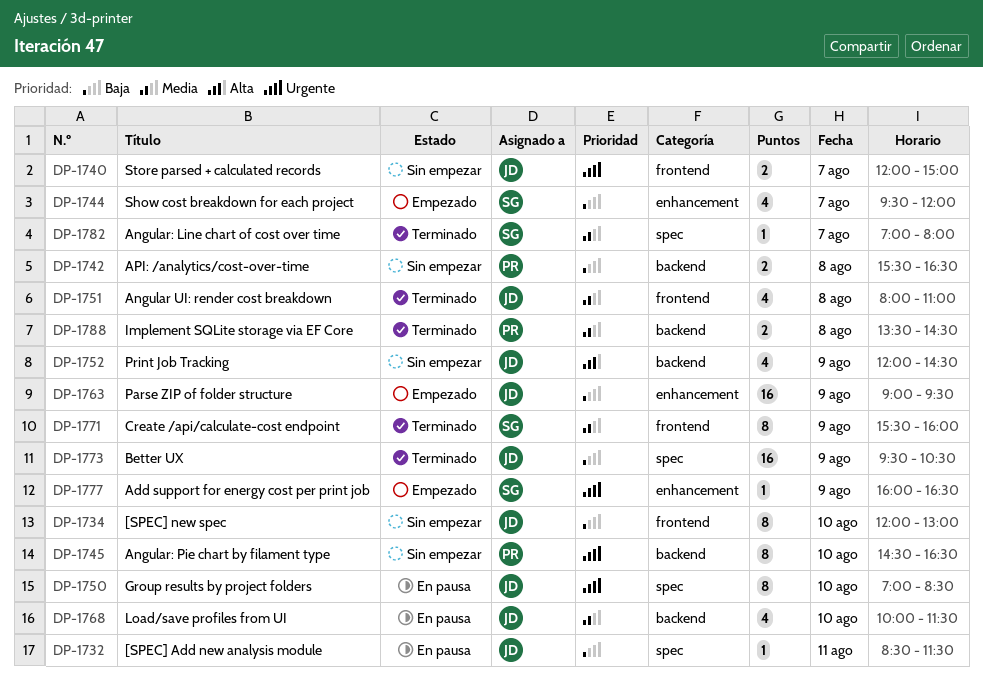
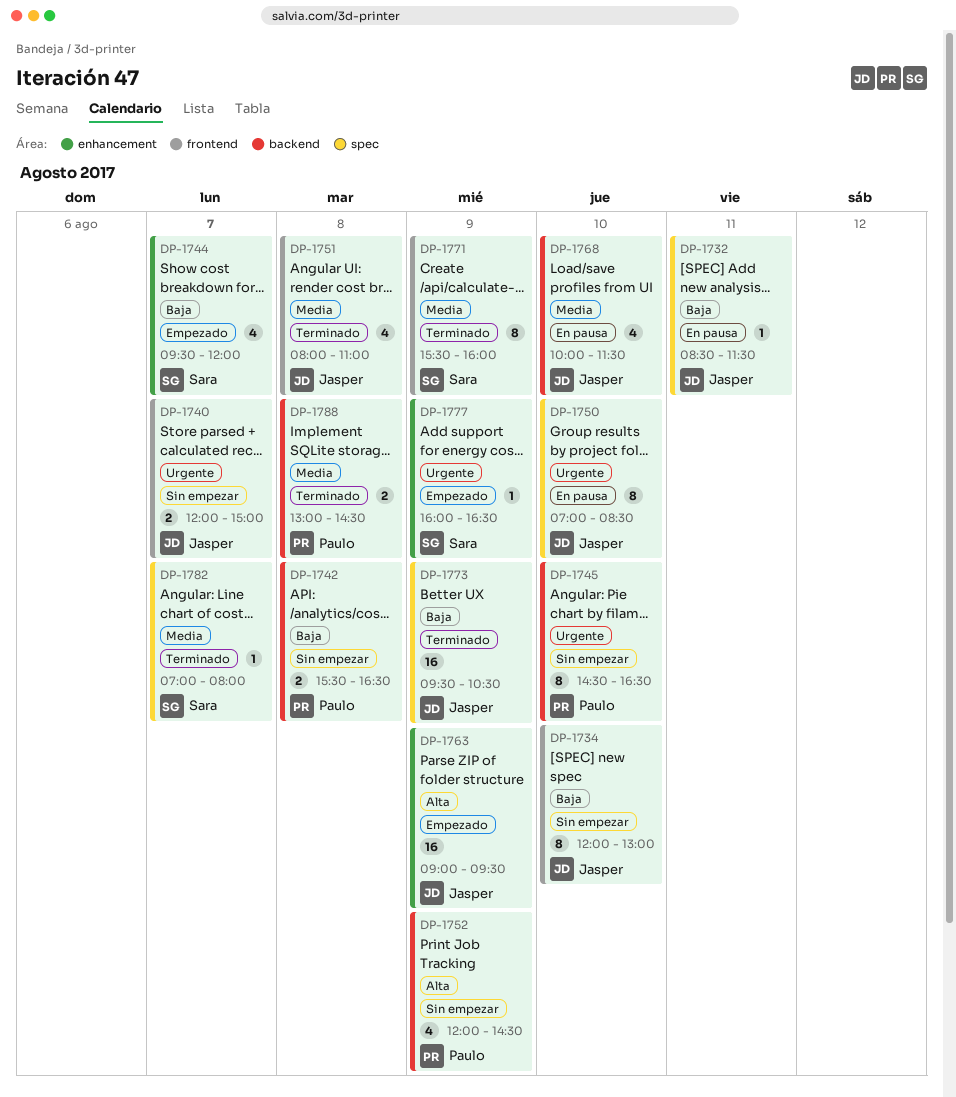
DP-1752, owner: Jasper -> Paulo
DP-1763, priority: Baja -> Alta
DP-1788, begins: 13:30 -> 13:00

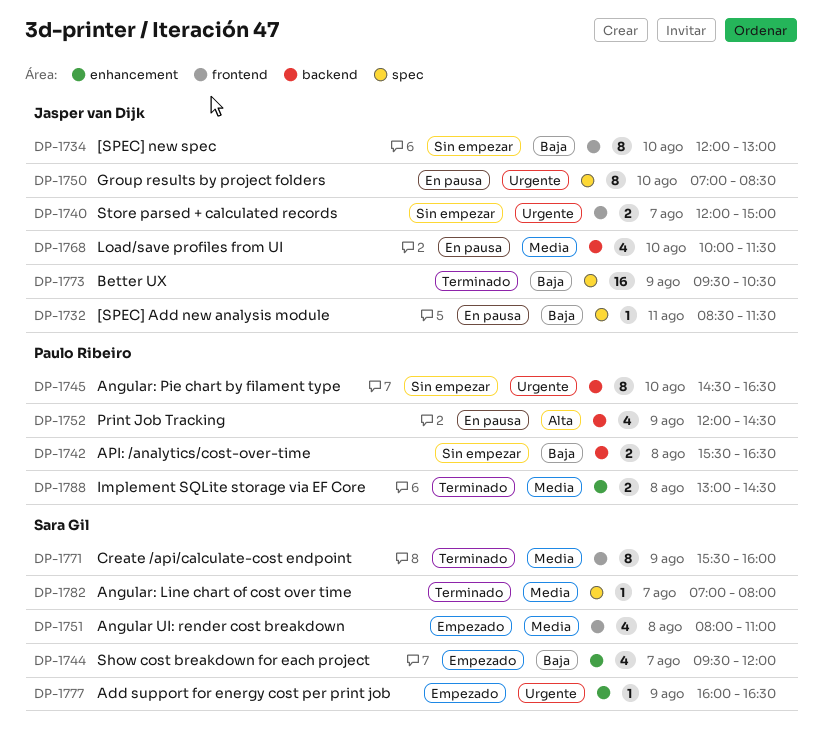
DP-1751, status: Terminado -> Empezado
DP-1751, owner: Jasper van Dijk -> Sara Gil
DP-1752, status: Sin empezar -> En pausa
DP-1763: present -> none
DP-1788, label: backend -> enhancement

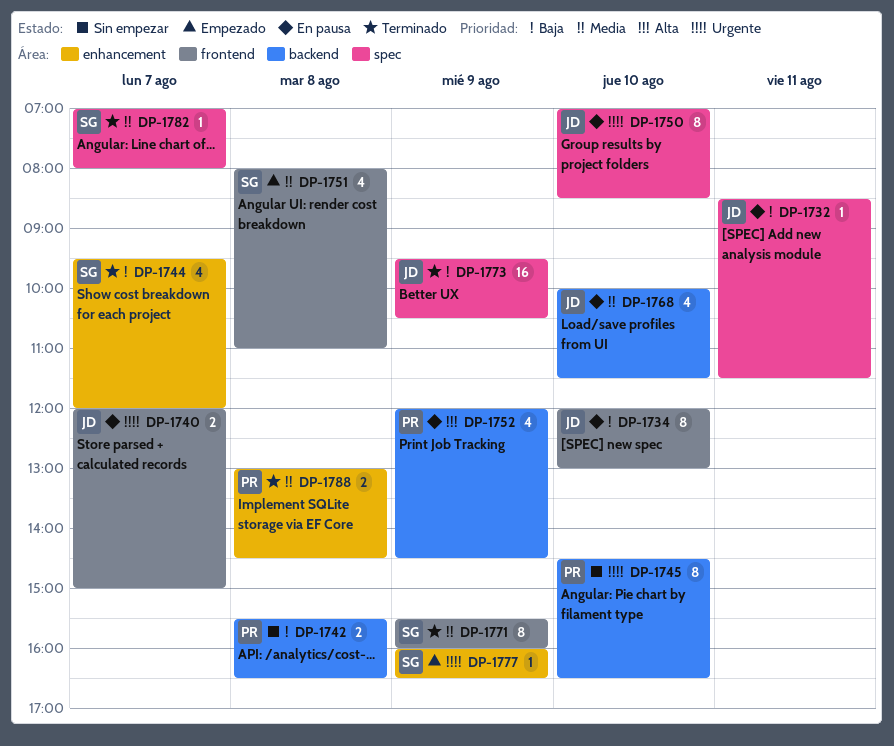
DP-1734, status: Sin empezar -> En pausa
DP-1740, status: Sin empezar -> En pausa
DP-1744, status: Empezado -> Terminado

